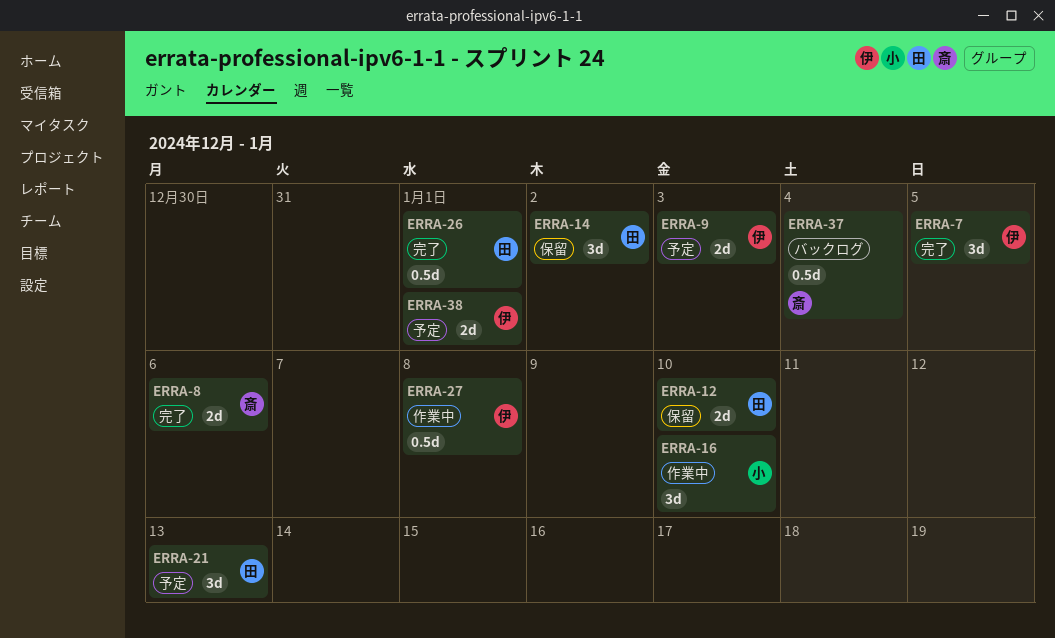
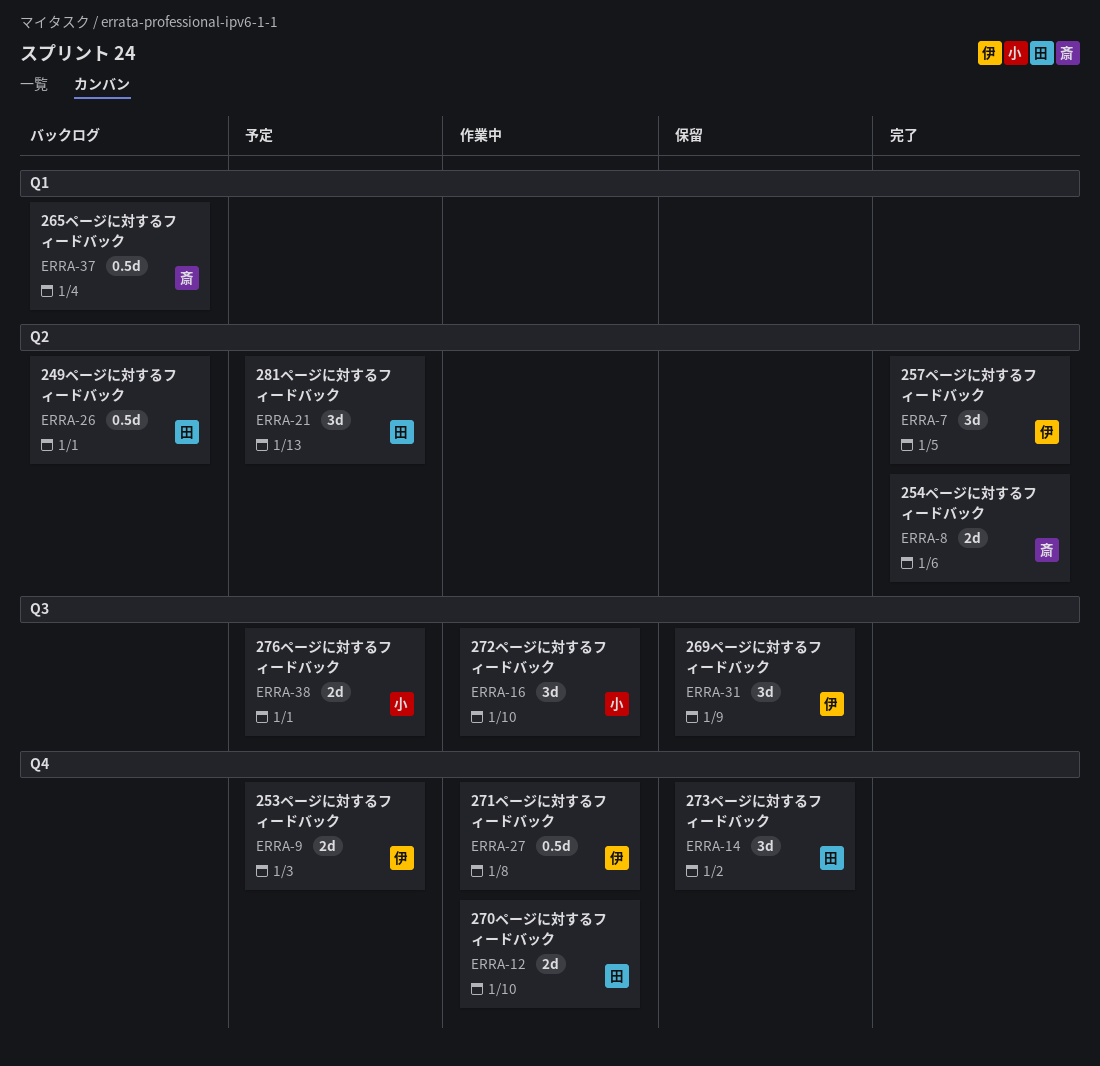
ERRA-12, status: 保留 -> 作業中
ERRA-26, status: 完了 -> バックログ
ERRA-31: none -> present
ERRA-38, owner: 伊 -> 小

